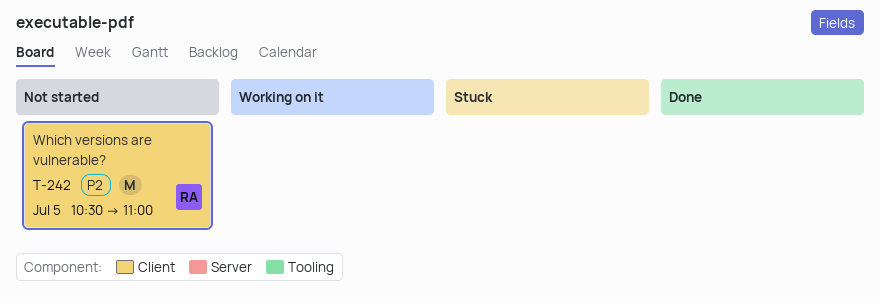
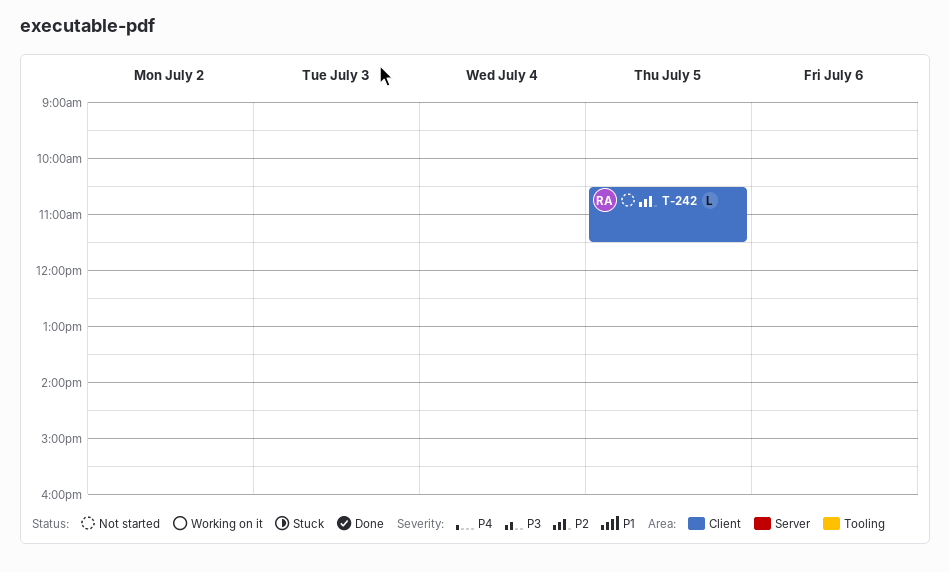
T-242, estimate: M -> L
T-242, ends: 11:00 -> 11:30

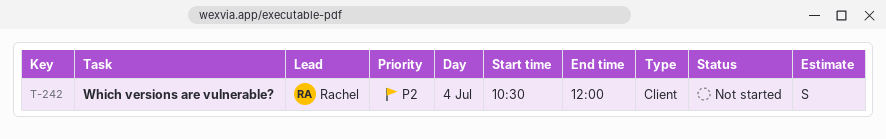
T-242, estimate: L -> S
T-242, day: Jul 5 -> Jul 4
T-242, ends: 11:30 -> 12:00

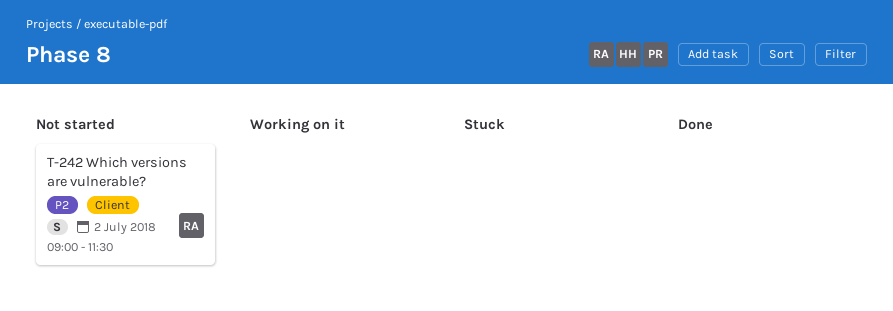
T-242, day: Jul 4 -> Jul 2
T-242, begins: 10:30 -> 09:00
T-242, ends: 12:00 -> 11:30

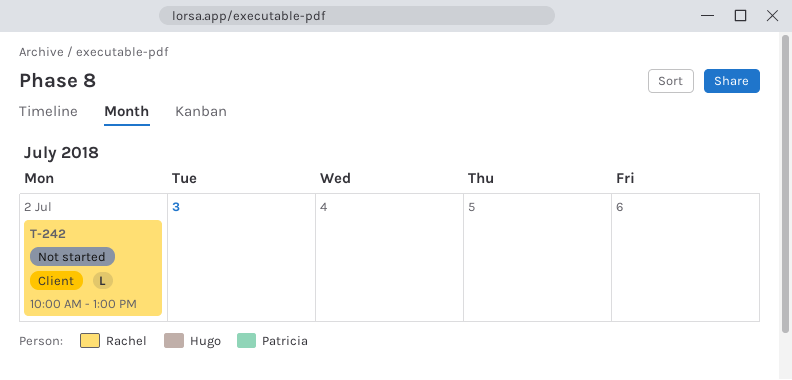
T-242, estimate: S -> L
T-242, begins: 09:00 -> 10:00
T-242, ends: 11:30 -> 13:00

